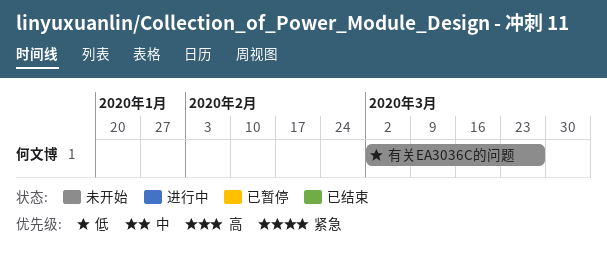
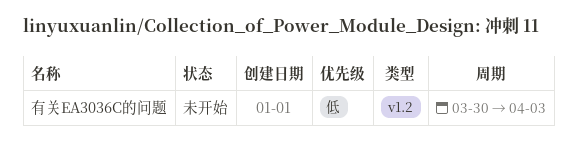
有关EA3036C的问题, start: Mar 2 -> Mar 30
有关EA3036C的问题, due: Mar 27 -> Apr 3

